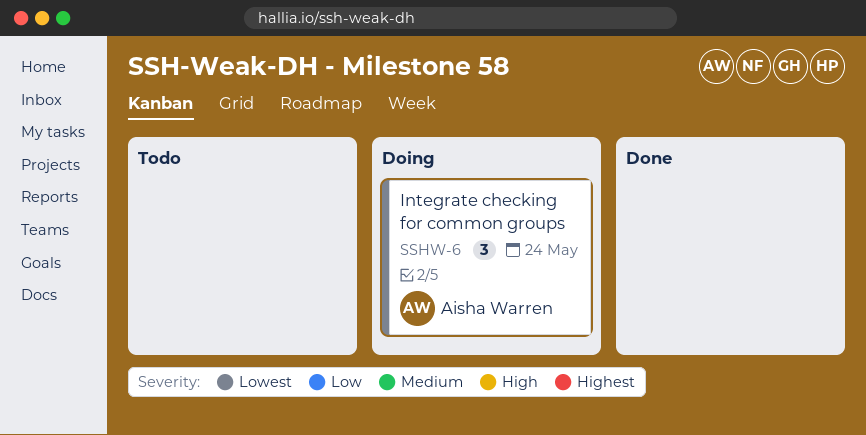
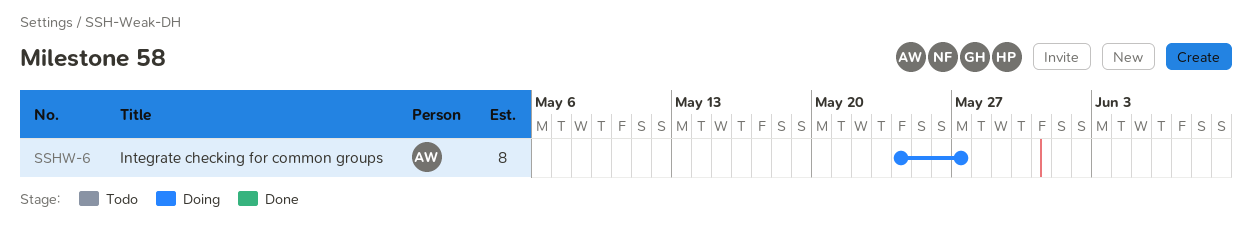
SSHW-6, estimate: 3 -> 8
SSHW-6, due: May 24 -> May 27

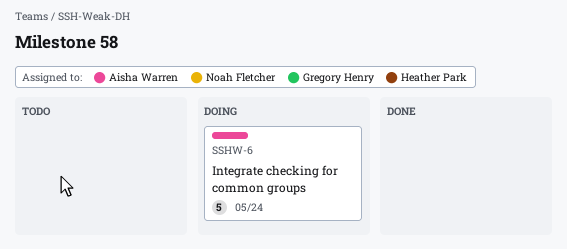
SSHW-6, estimate: 8 -> 5
SSHW-6, due: May 27 -> May 24

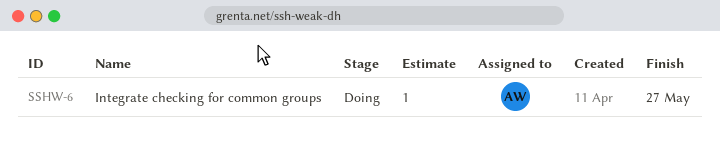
SSHW-6, estimate: 5 -> 1
SSHW-6, due: May 24 -> May 27

